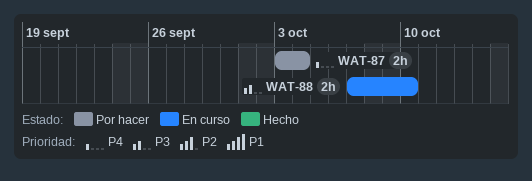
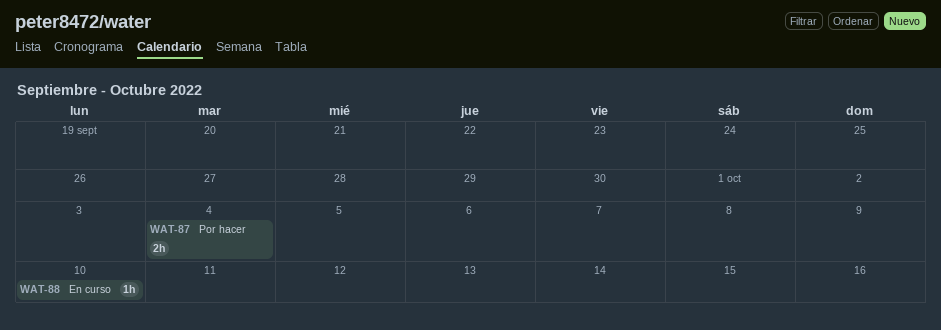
WAT-88, estimate: 2h -> 1h

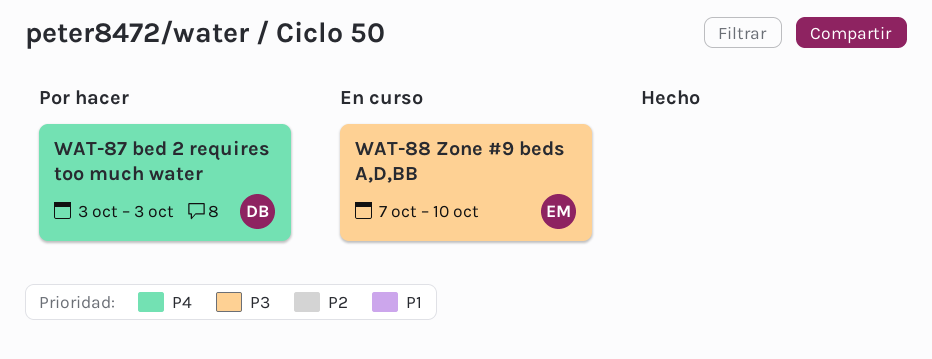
WAT-87, due: Oct 4 -> Oct 3

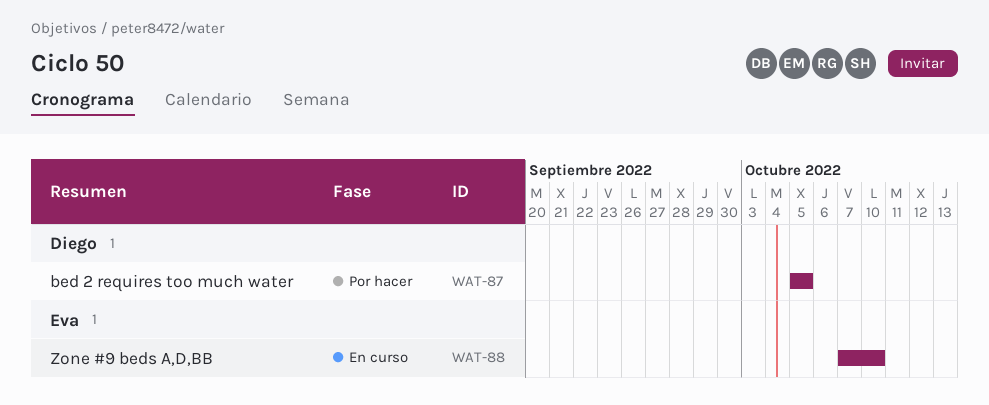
WAT-87, start: Oct 3 -> Oct 5
WAT-87, due: Oct 3 -> Oct 5

